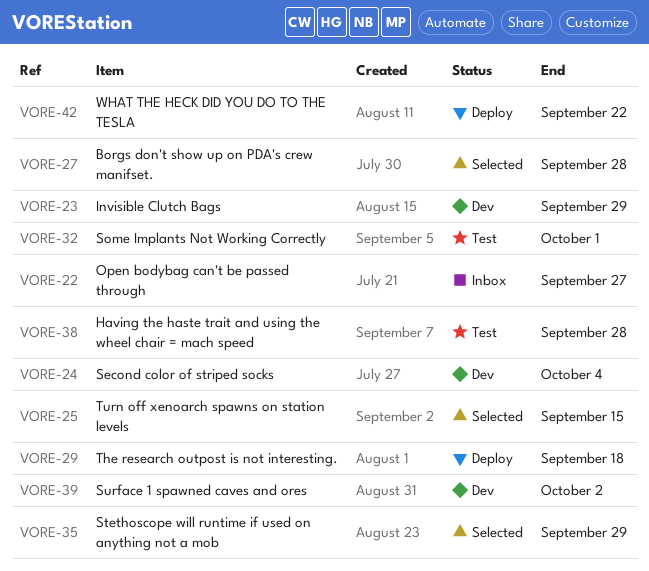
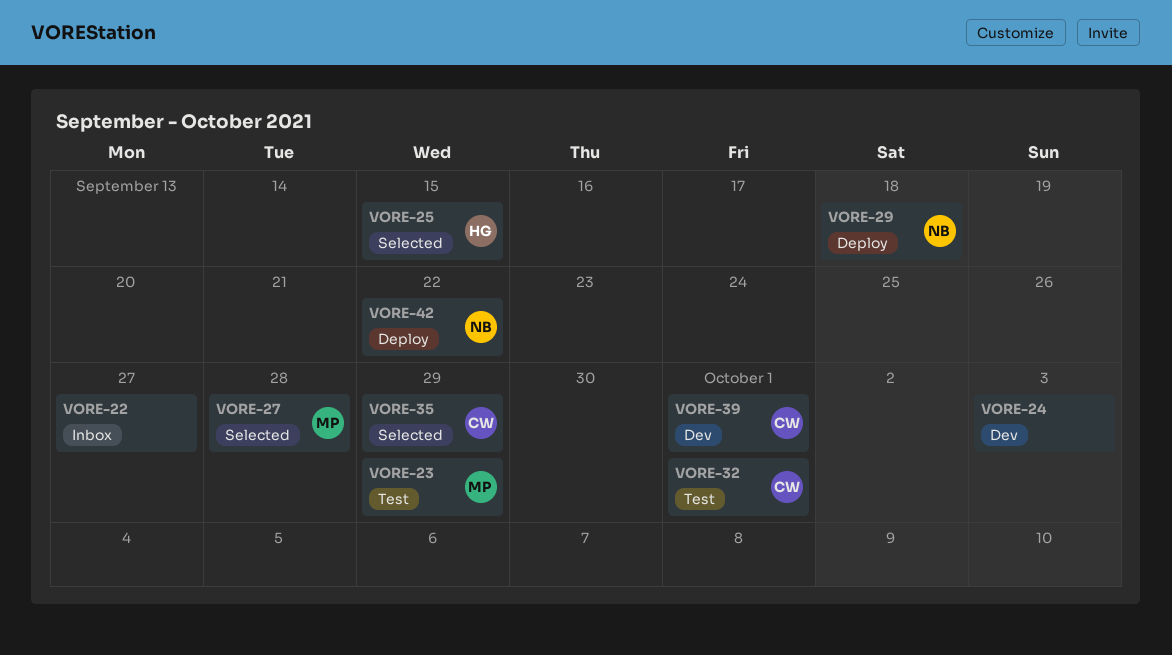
VORE-23, status: Dev -> Test
VORE-24, due: Oct 4 -> Oct 3
VORE-38: present -> none
VORE-39, due: Oct 2 -> Oct 1

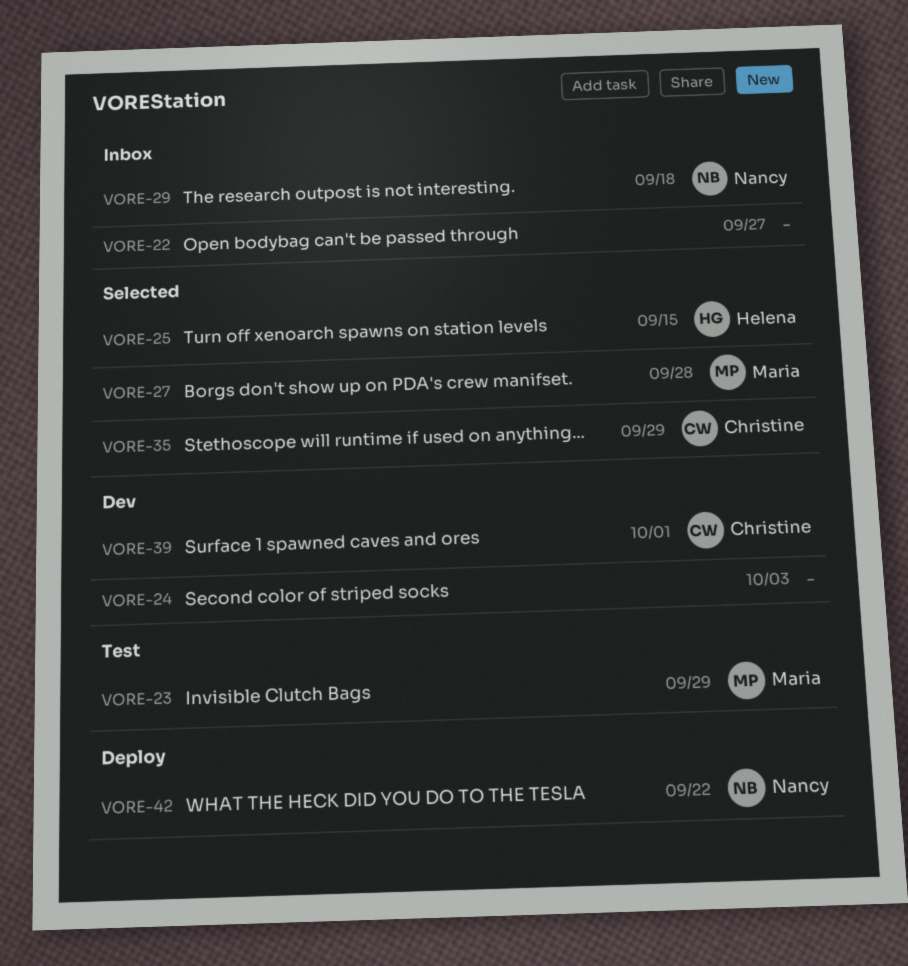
VORE-29, status: Deploy -> Inbox
VORE-32: present -> none

